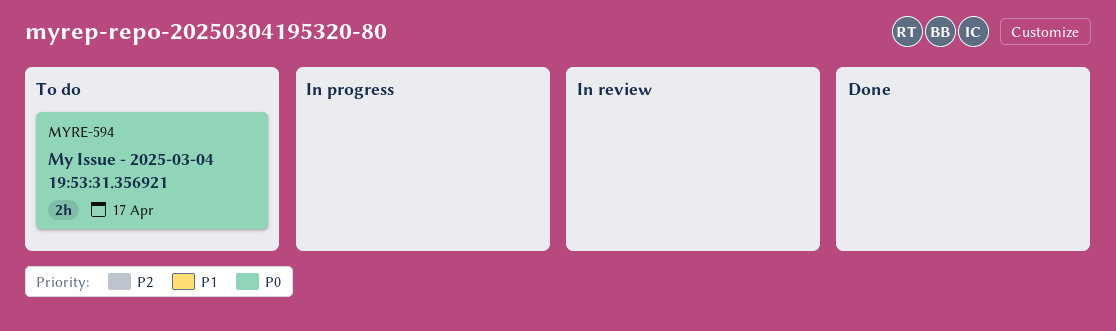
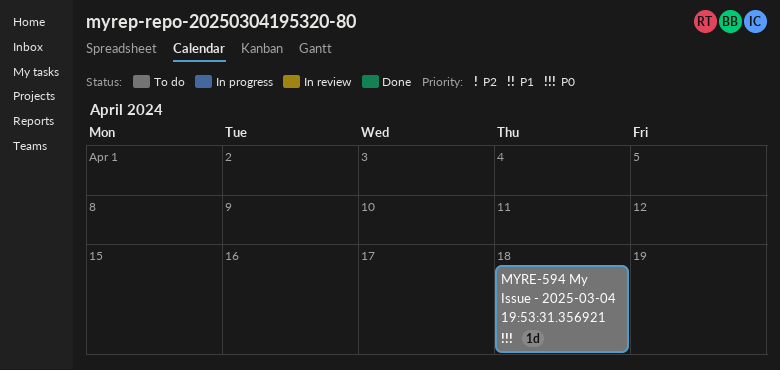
MYRE-594, estimate: 2h -> 1d
MYRE-594, due: Apr 17 -> Apr 18

